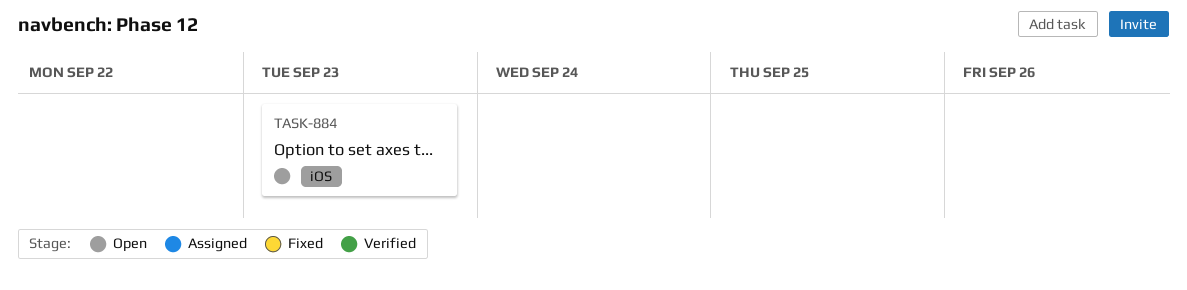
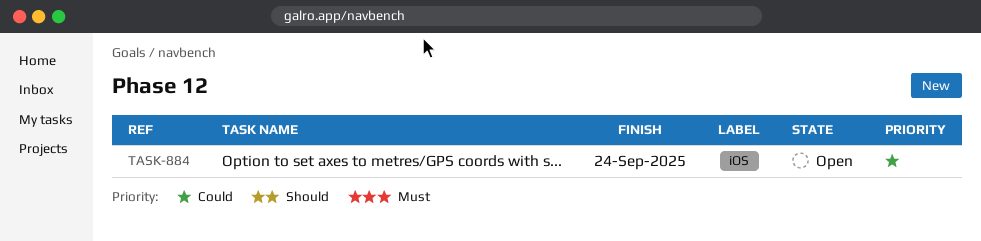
TASK-884, due: Sep 23 -> Sep 24

